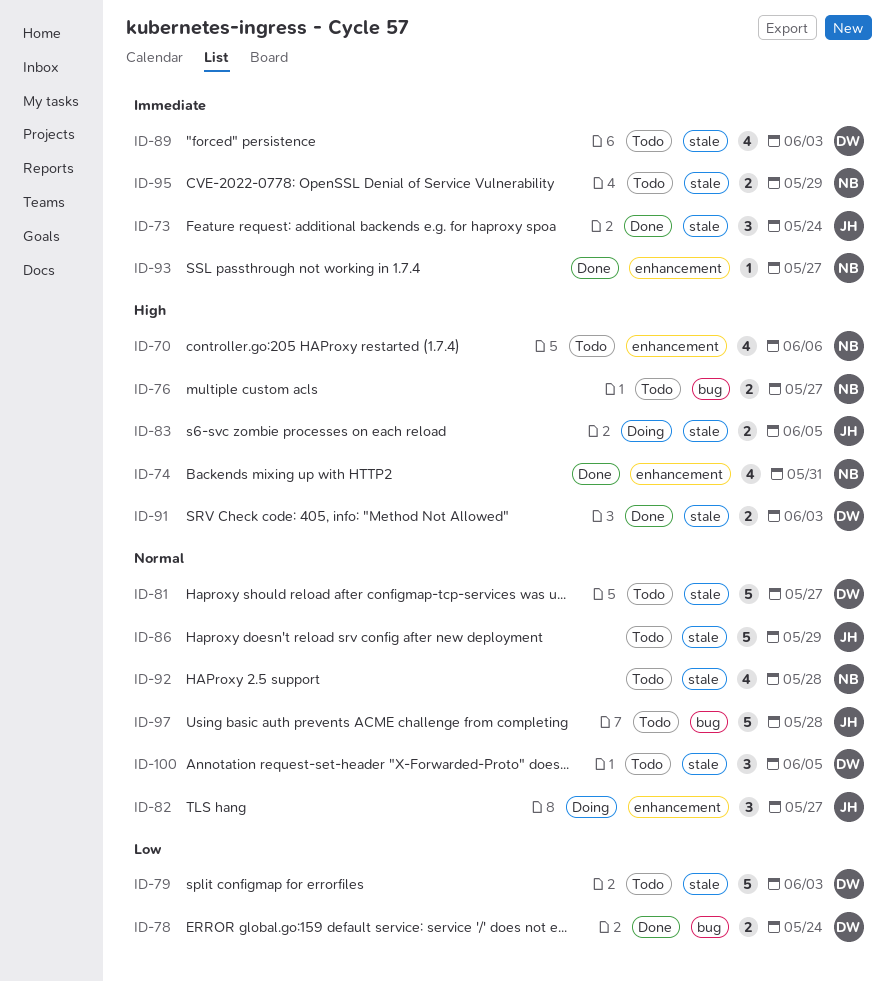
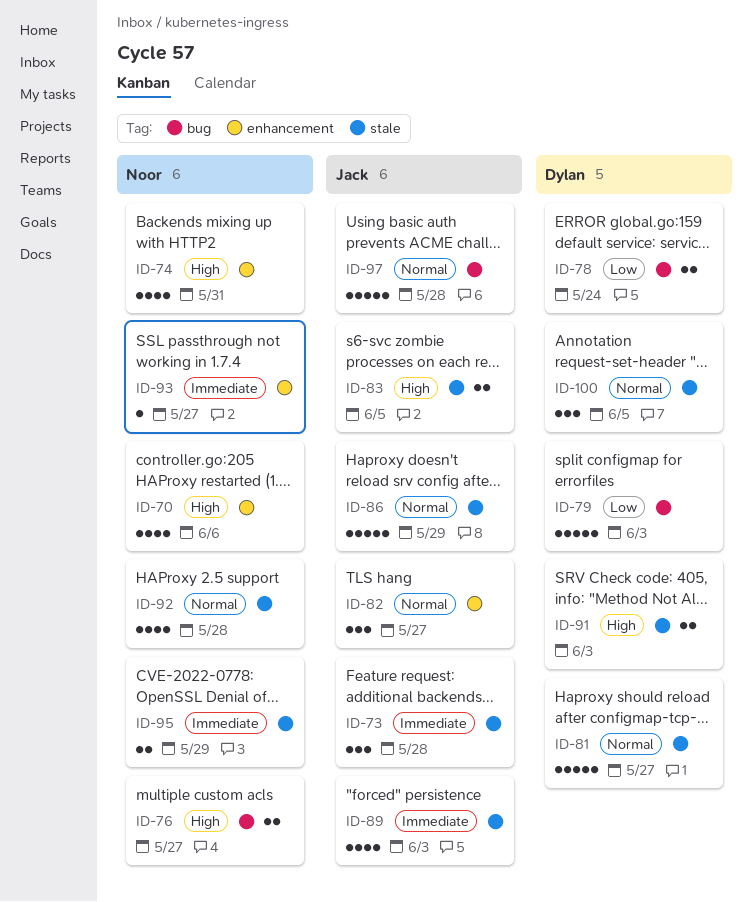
ID-73, due: May 24 -> May 28
ID-79, label: stale -> bug
ID-89, owner: Dylan -> Jack

